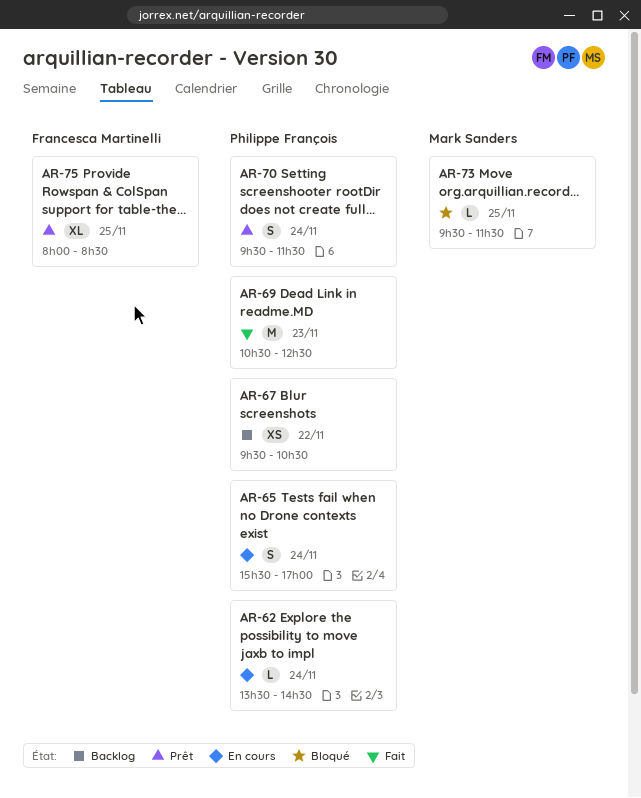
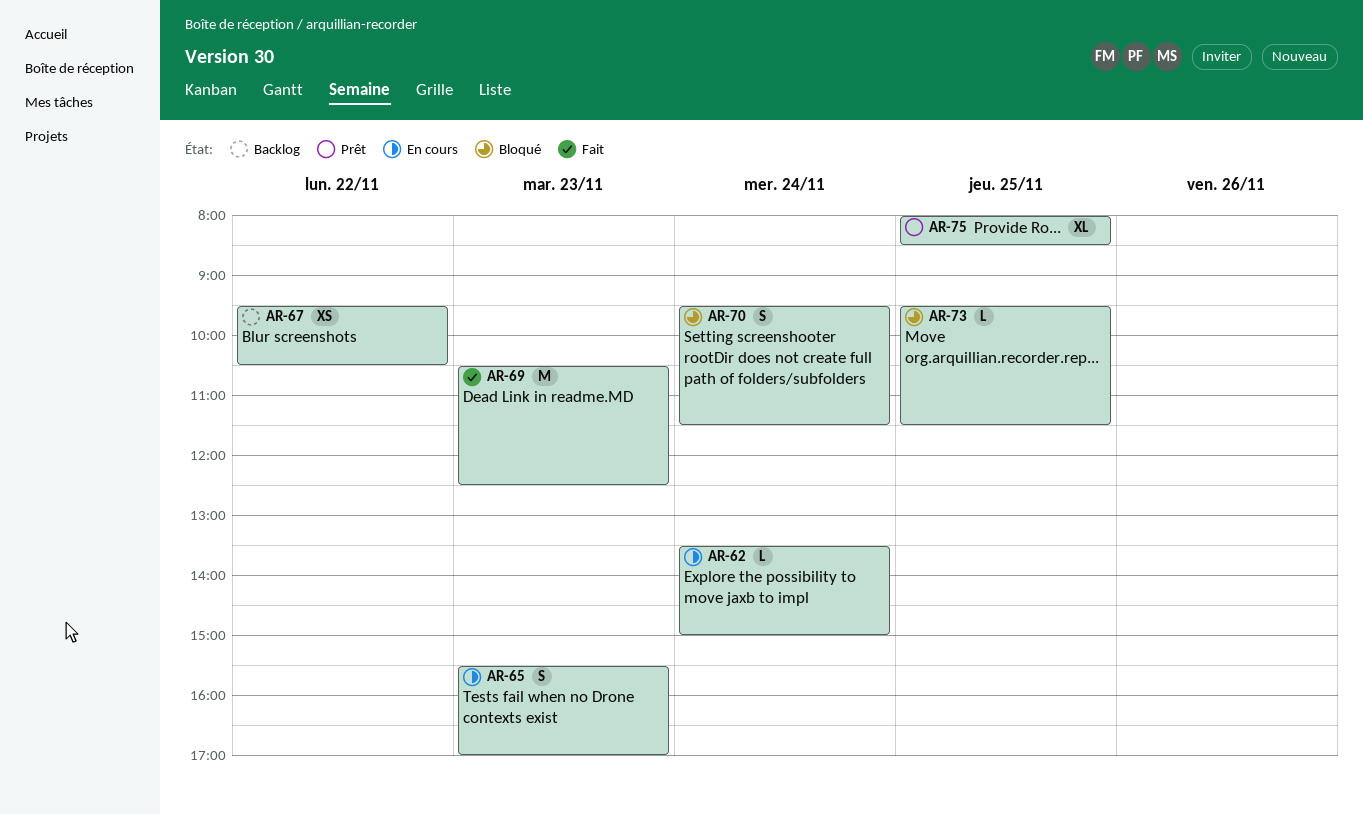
AR-62, ends: 14:30 -> 15:00
AR-65, day: Nov 24 -> Nov 23
AR-70, status: Prêt -> Bloqué

